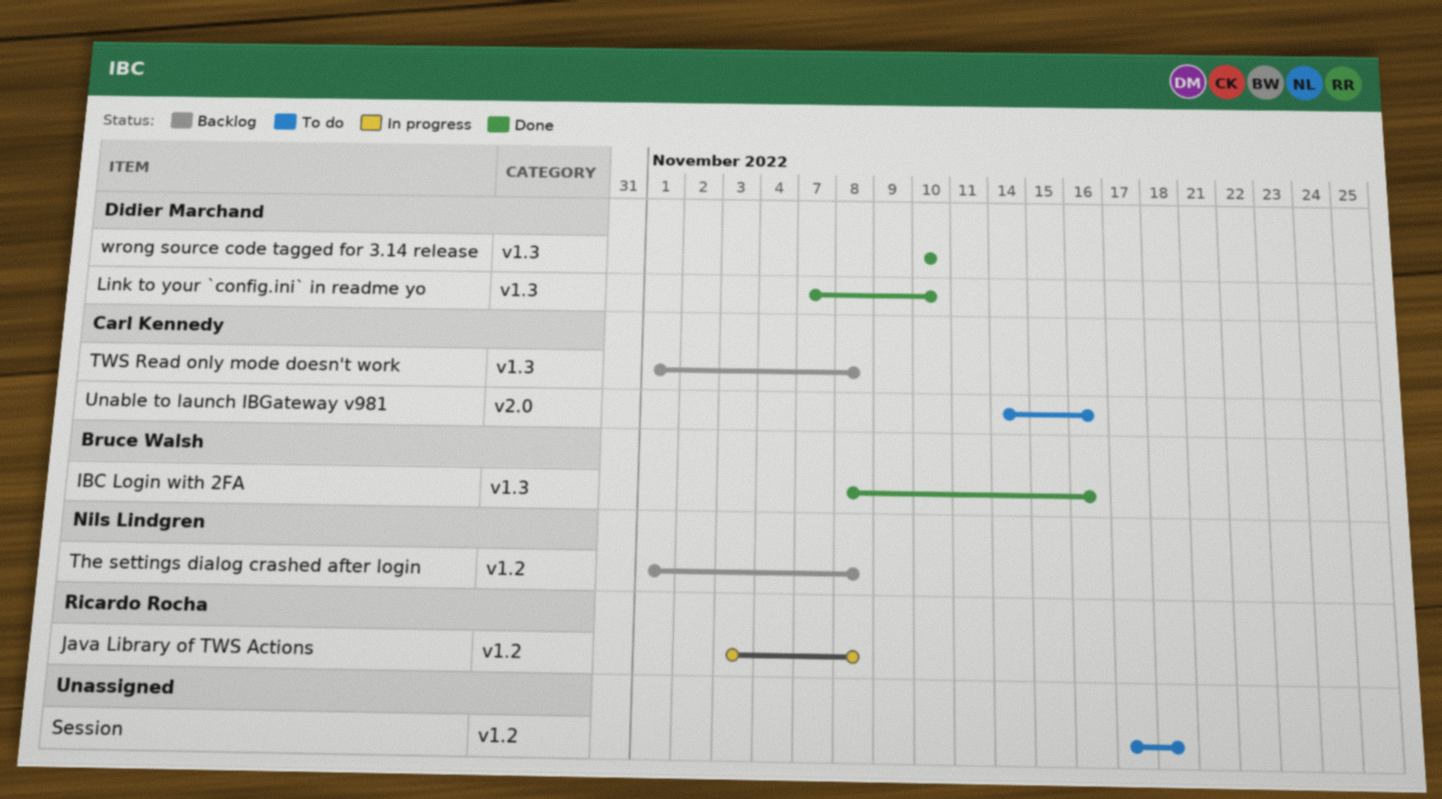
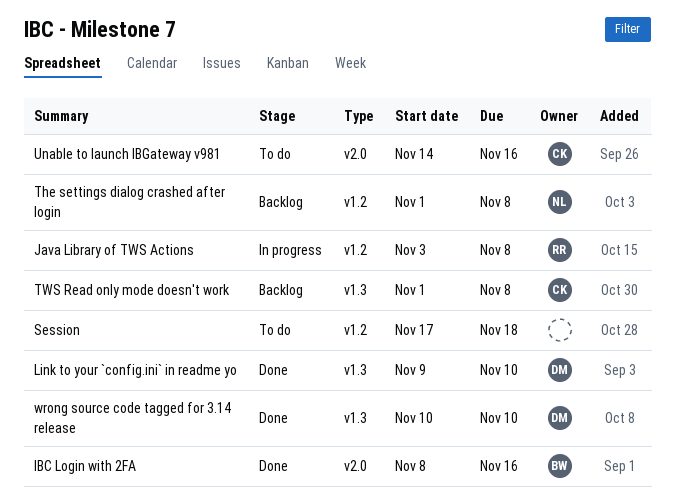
IBC Login with 2FA, label: v1.3 -> v2.0
Link to your `config.ini` in readme yo, start: Nov 7 -> Nov 9

